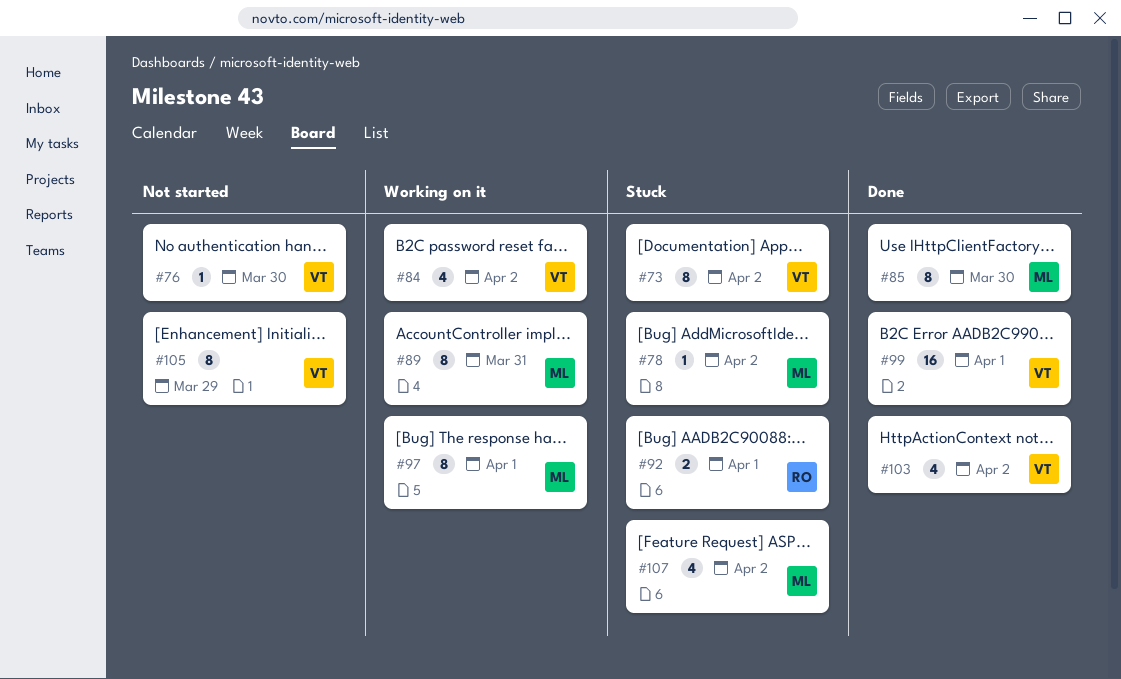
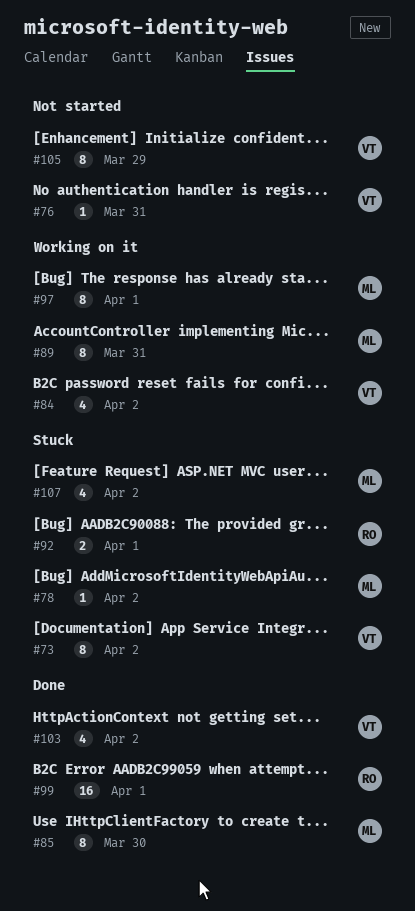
#76, due: Mar 30 -> Mar 31
#99, owner: VT -> RO

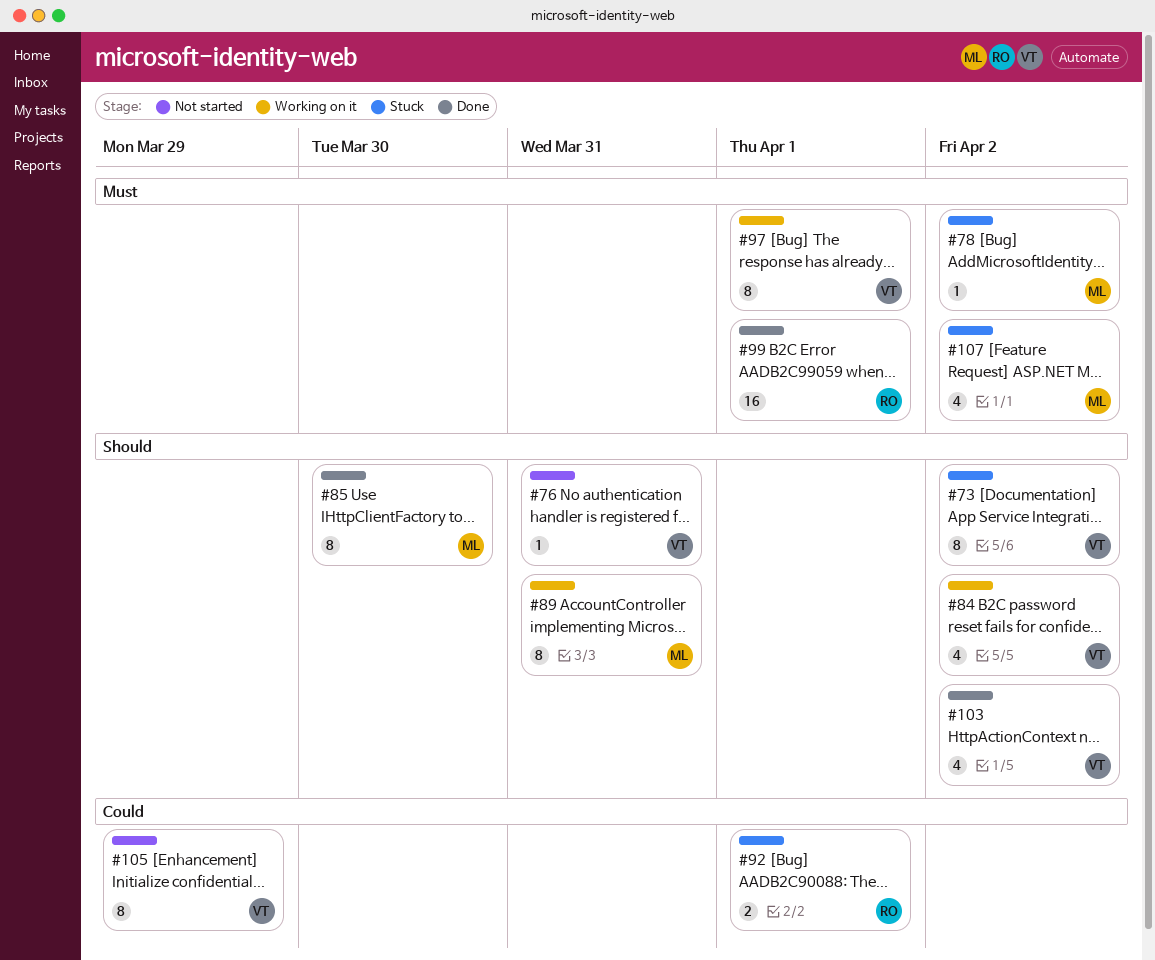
#97, owner: ML -> VT

